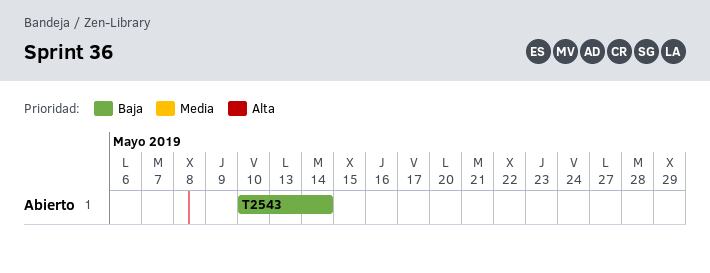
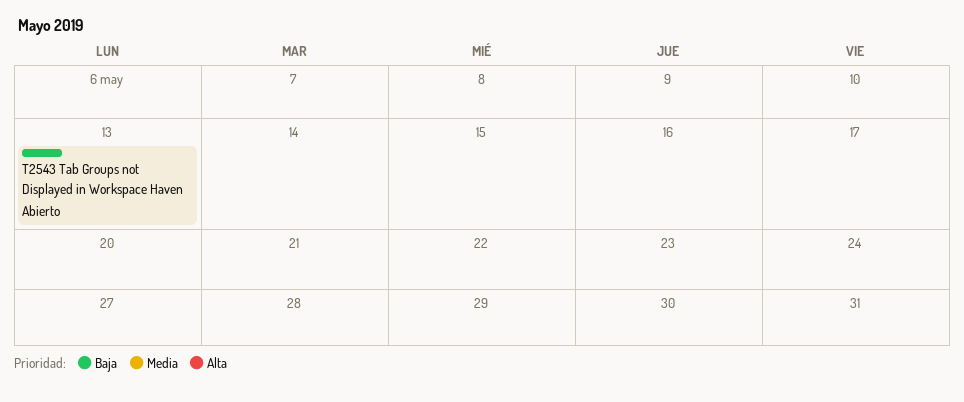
T2543, due: May 14 -> May 13

